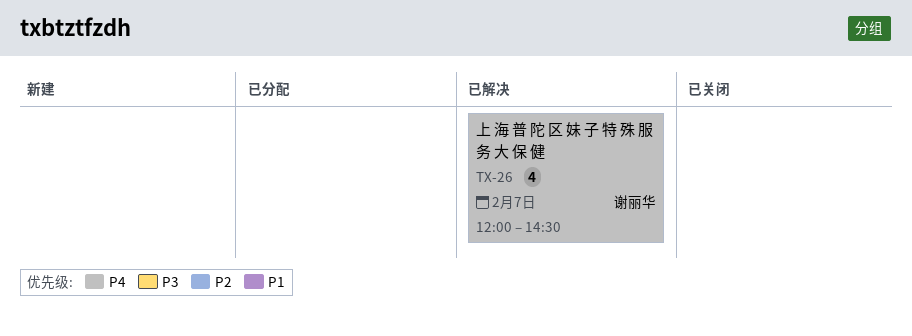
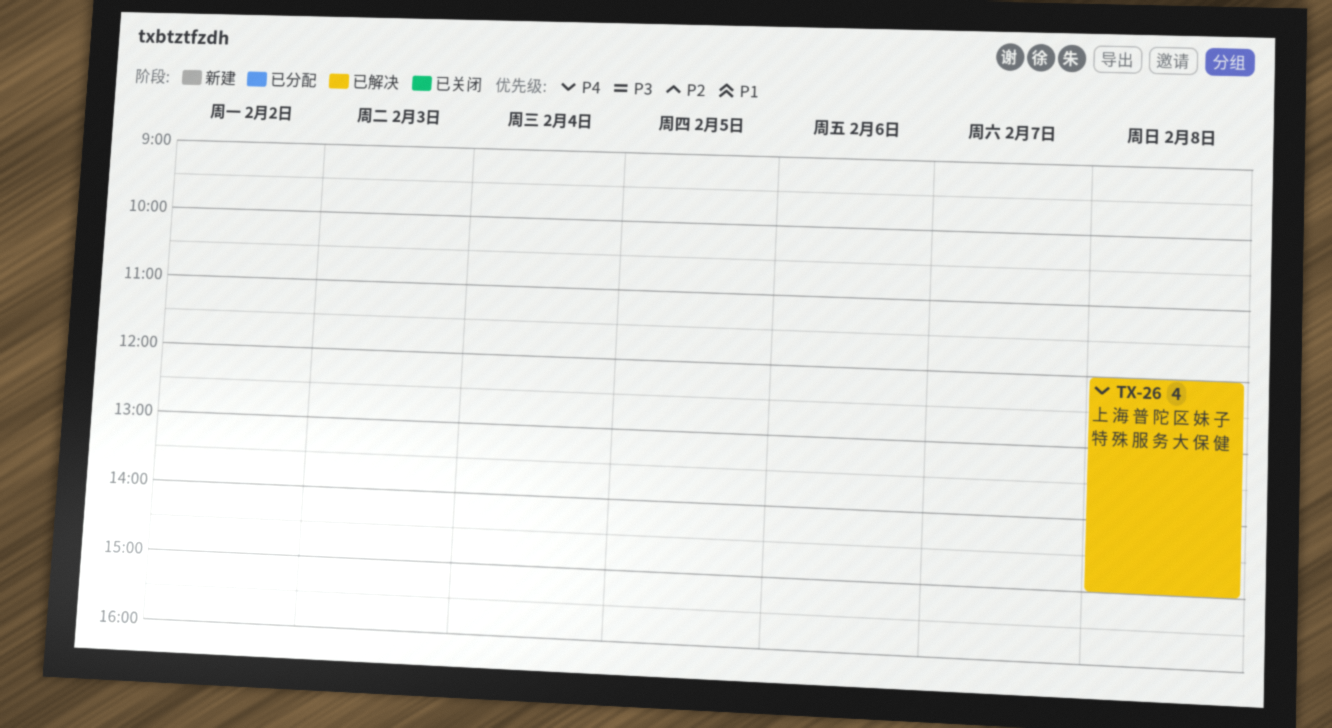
TX-26, day: Feb 7 -> Feb 8
TX-26, ends: 14:30 -> 15:00

